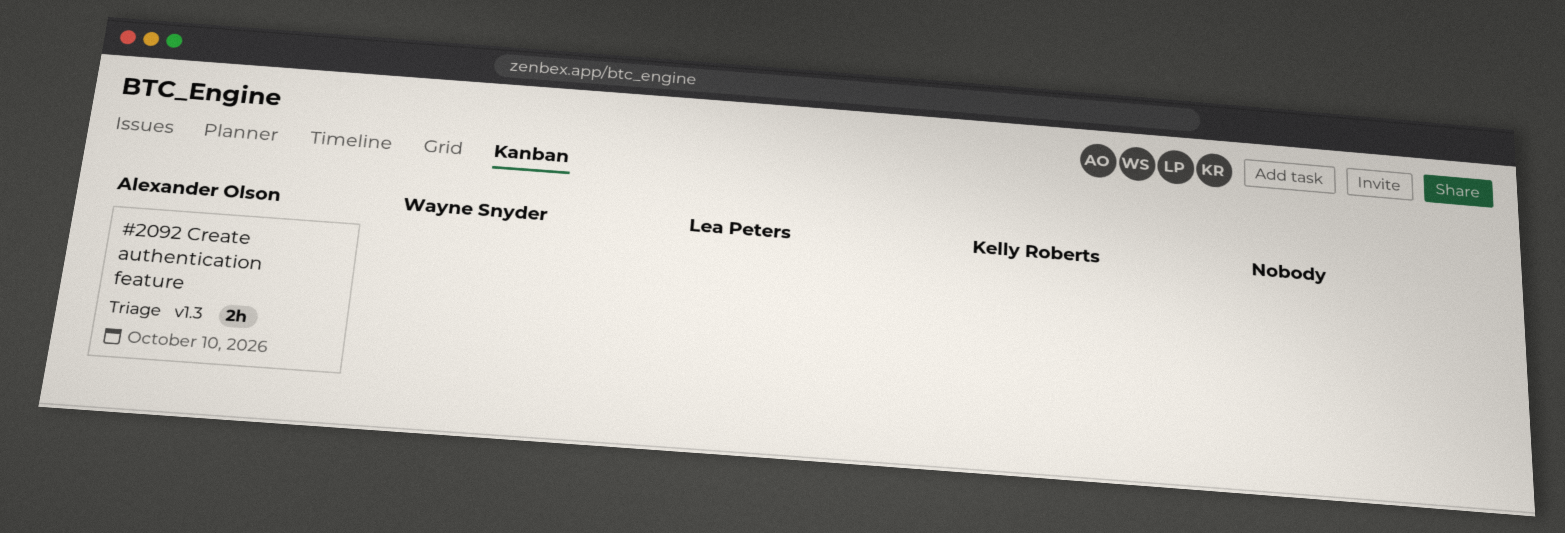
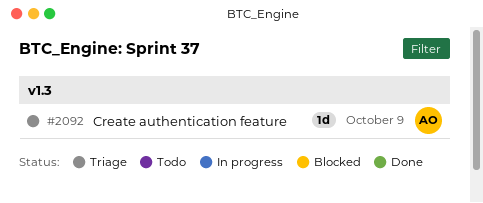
#2092, estimate: 2h -> 1d
#2092, due: Oct 10 -> Oct 9

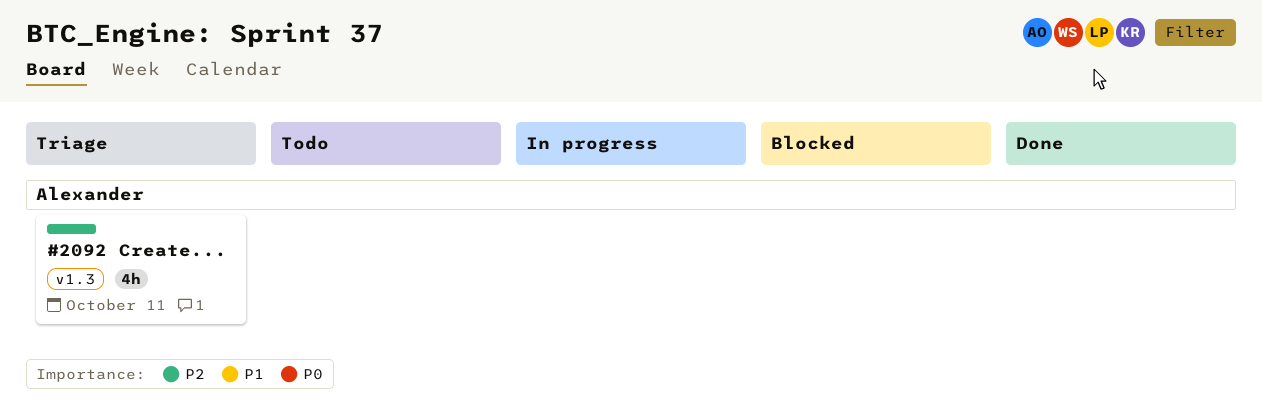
#2092, estimate: 1d -> 4h
#2092, due: Oct 9 -> Oct 11

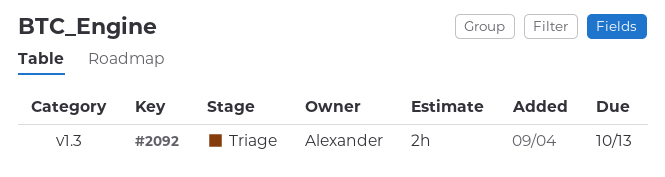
#2092, estimate: 4h -> 2h
#2092, due: Oct 11 -> Oct 13

